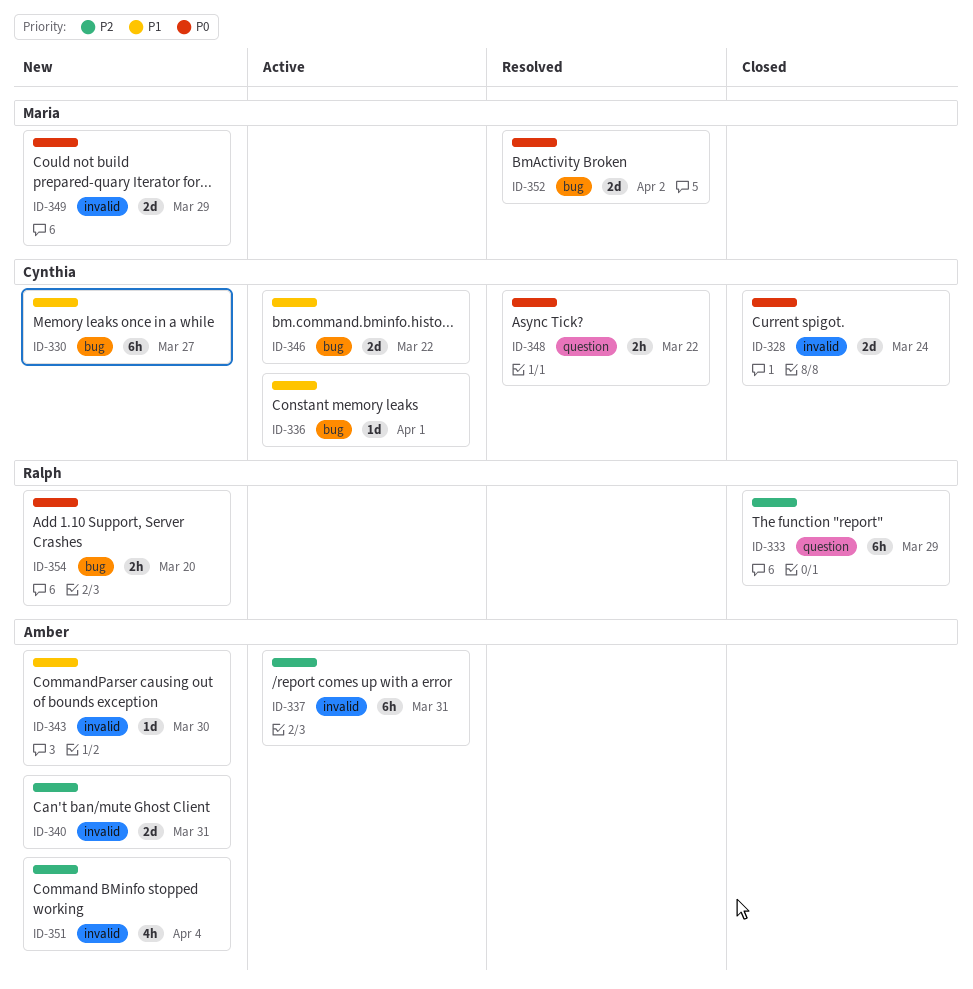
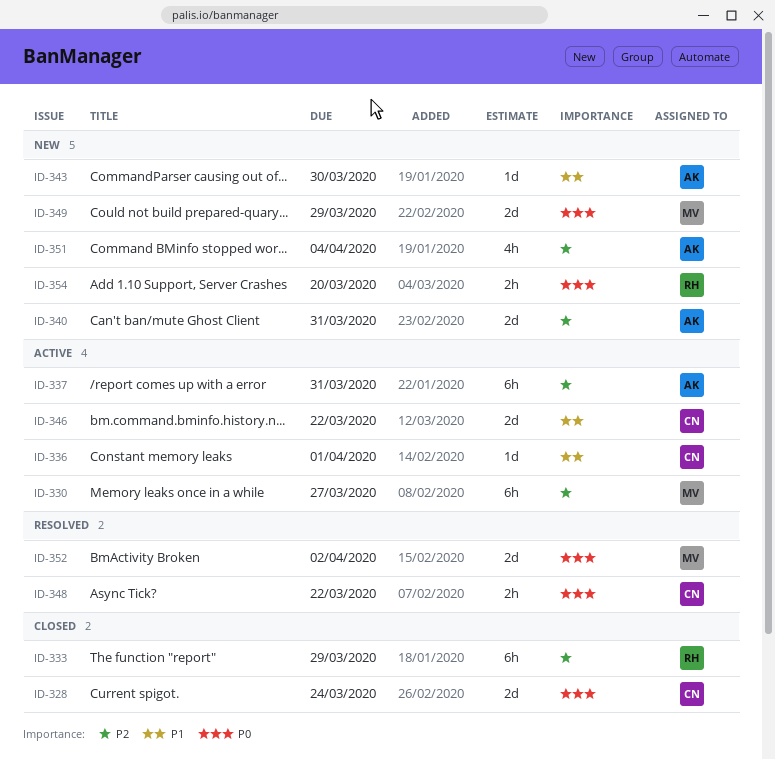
ID-330, status: New -> Active
ID-330, owner: Cynthia -> Maria
ID-330, priority: P1 -> P2

